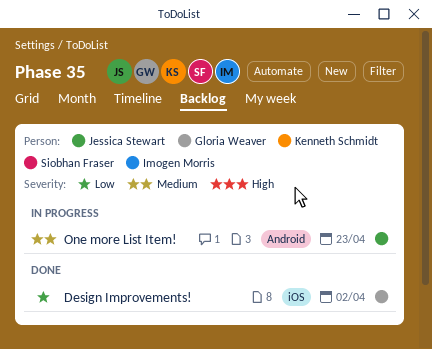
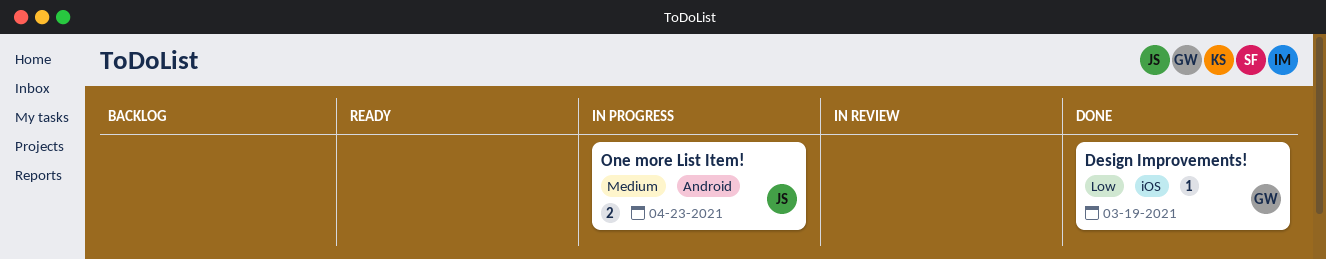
Design Improvements!, due: Apr 2 -> Mar 19

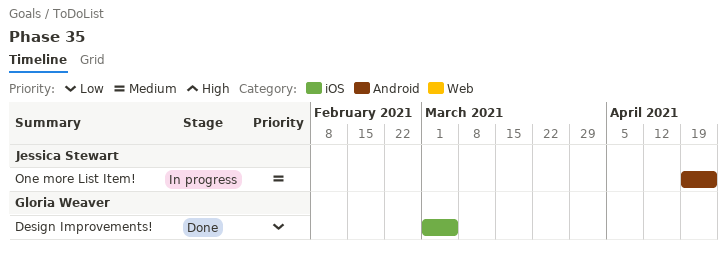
Design Improvements!, due: Mar 19 -> Mar 5

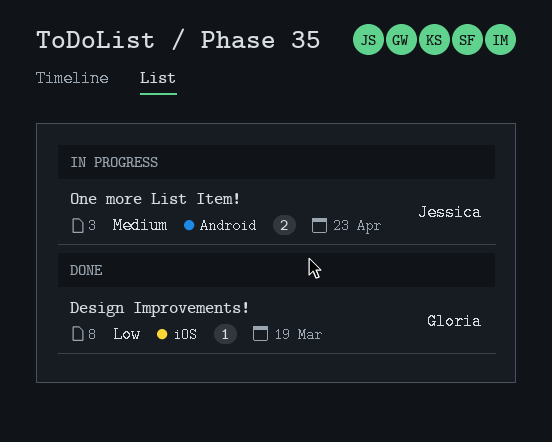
Design Improvements!, due: Mar 5 -> Mar 19

